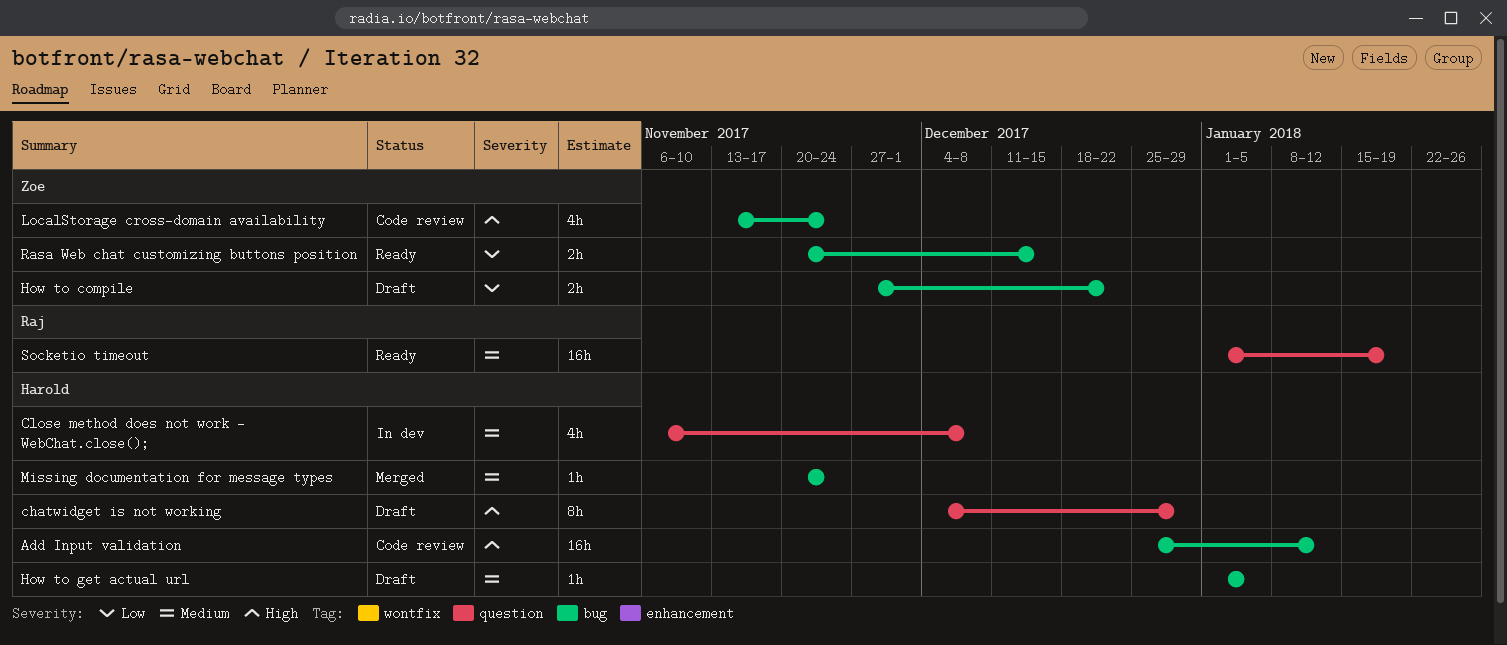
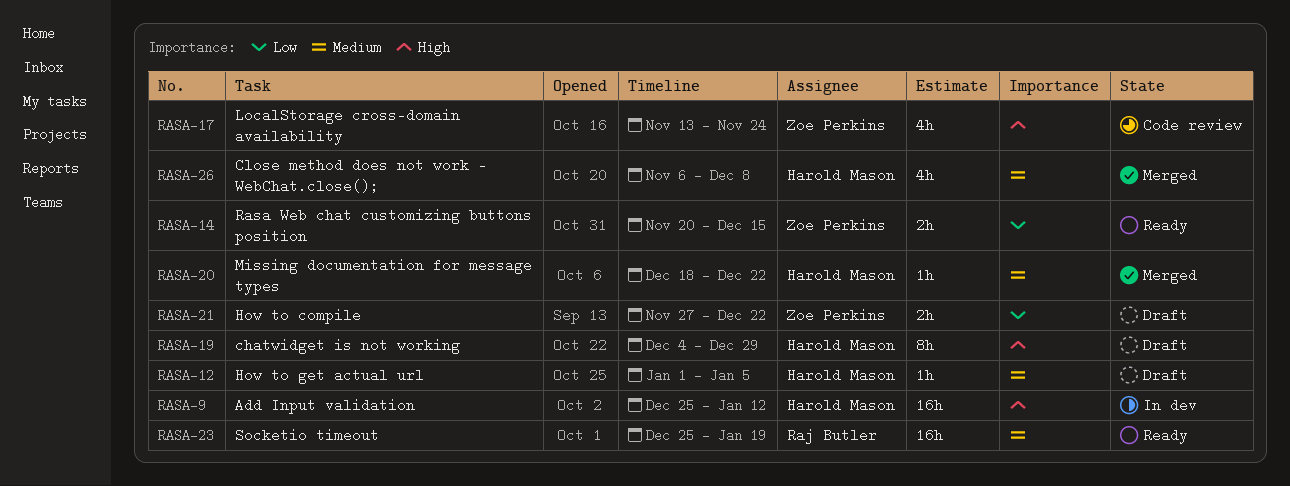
Add Input validation, status: Code review -> In dev
Close method does not work - WebChat.close();, status: In dev -> Merged
Missing documentation for message types, start: Nov 20 -> Dec 18
Missing documentation for message types, due: Nov 24 -> Dec 22
Socketio timeout, start: Jan 1 -> Dec 25

